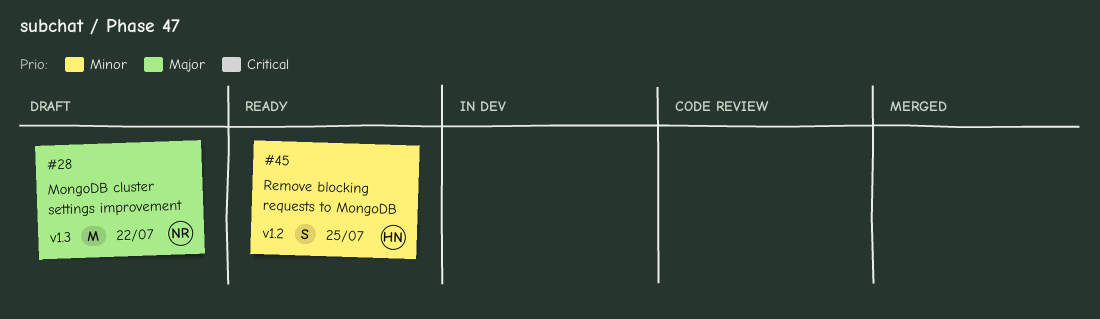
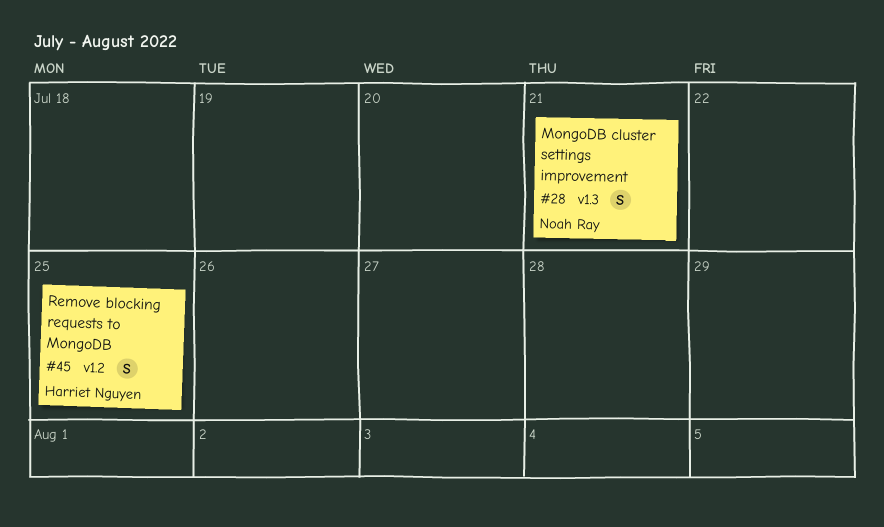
#28, estimate: M -> S
#28, due: Jul 22 -> Jul 21

